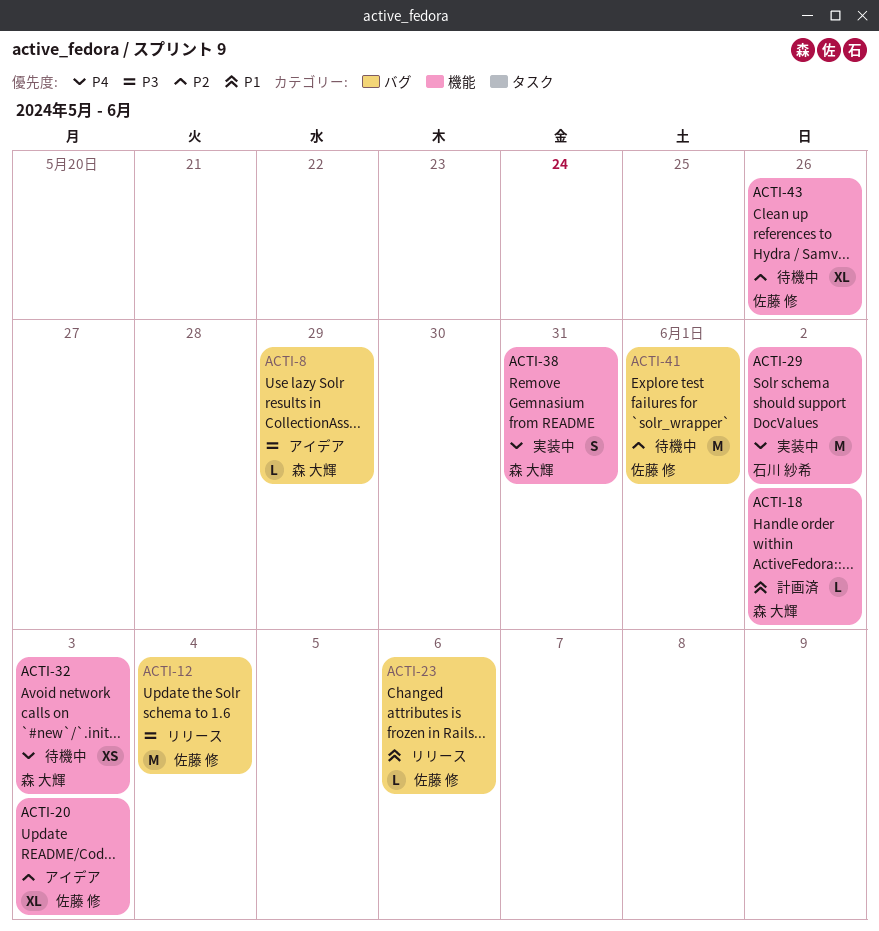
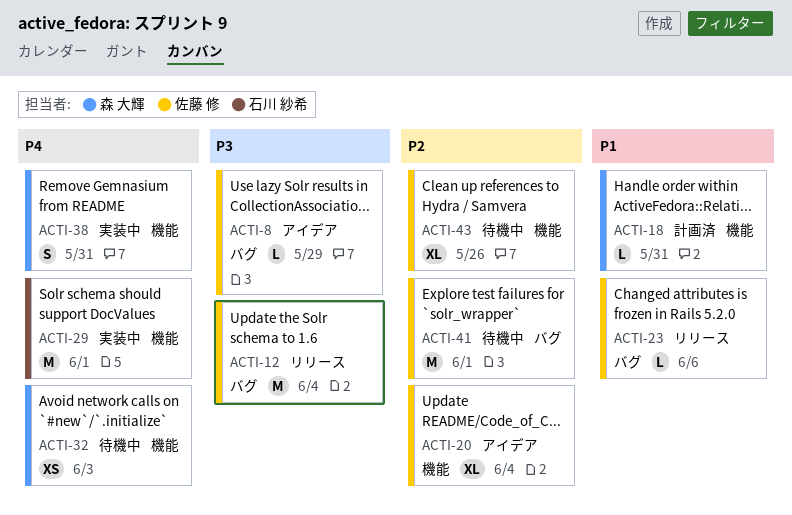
ACTI-8, owner: 森 大輝 -> 佐藤 修
ACTI-18, due: Jun 2 -> May 31
ACTI-20, due: Jun 3 -> Jun 4
ACTI-29, due: Jun 2 -> Jun 1

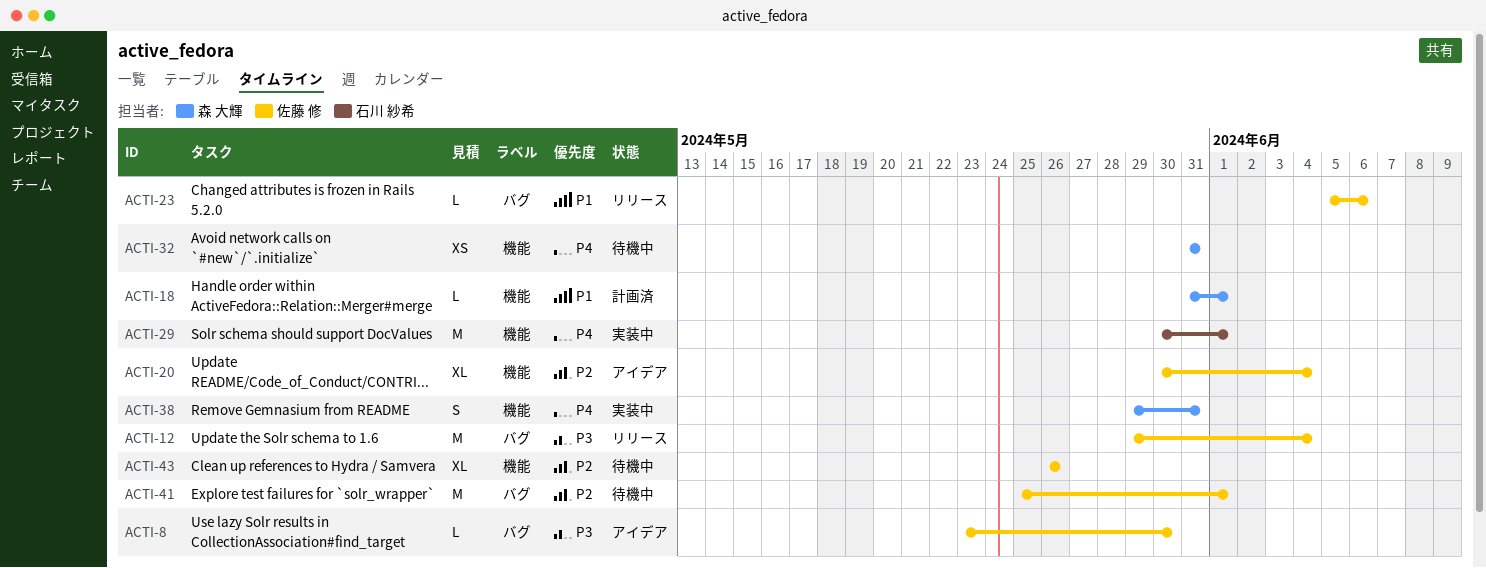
ACTI-8, due: May 29 -> May 30
ACTI-18, due: May 31 -> Jun 1
ACTI-32, due: Jun 3 -> May 31

